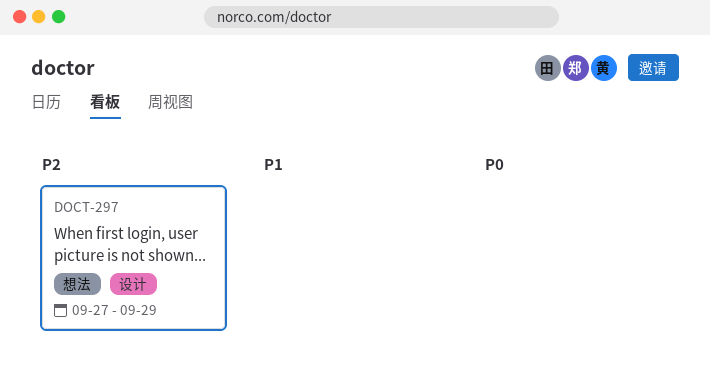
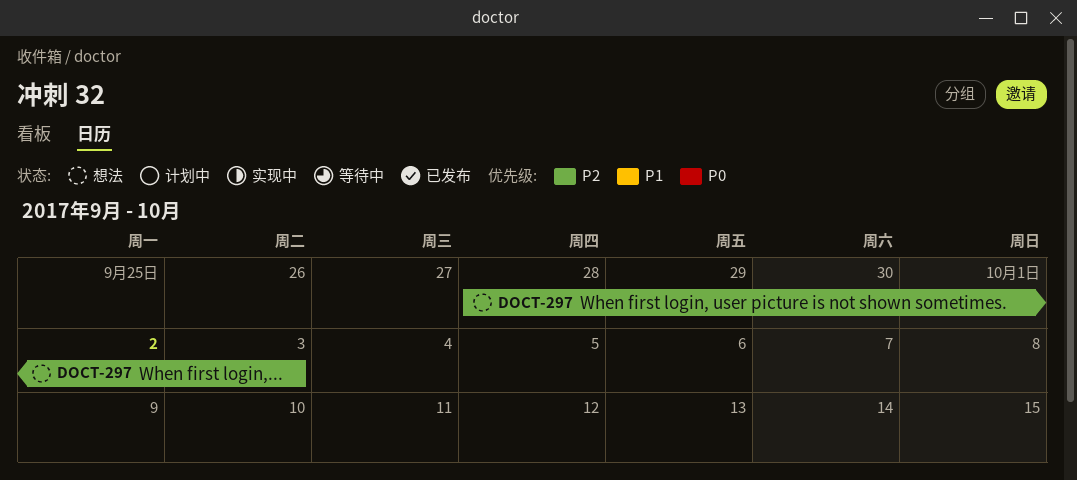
DOCT-297, start: Sep 27 -> Sep 28
DOCT-297, due: Sep 29 -> Oct 3

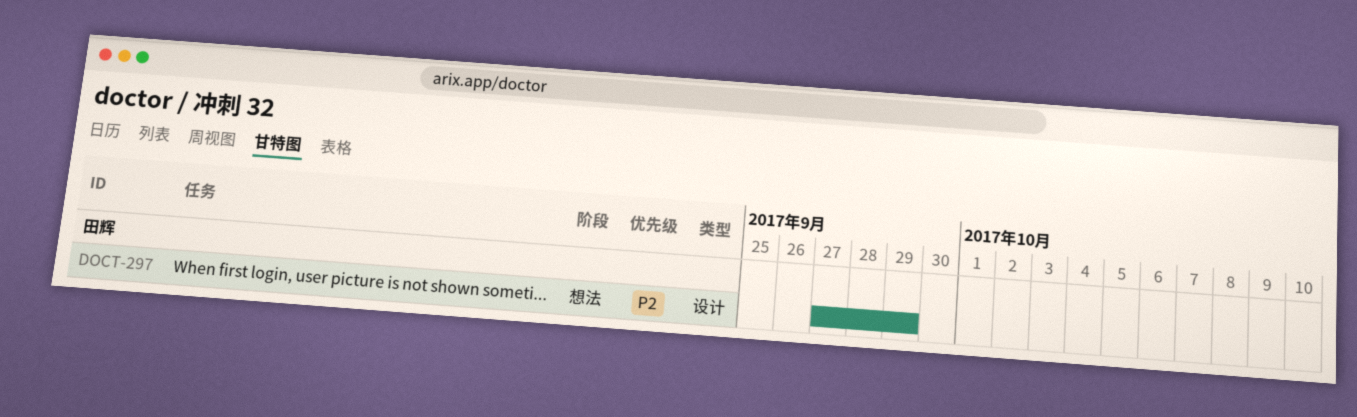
DOCT-297, start: Sep 28 -> Sep 27
DOCT-297, due: Oct 3 -> Sep 29

